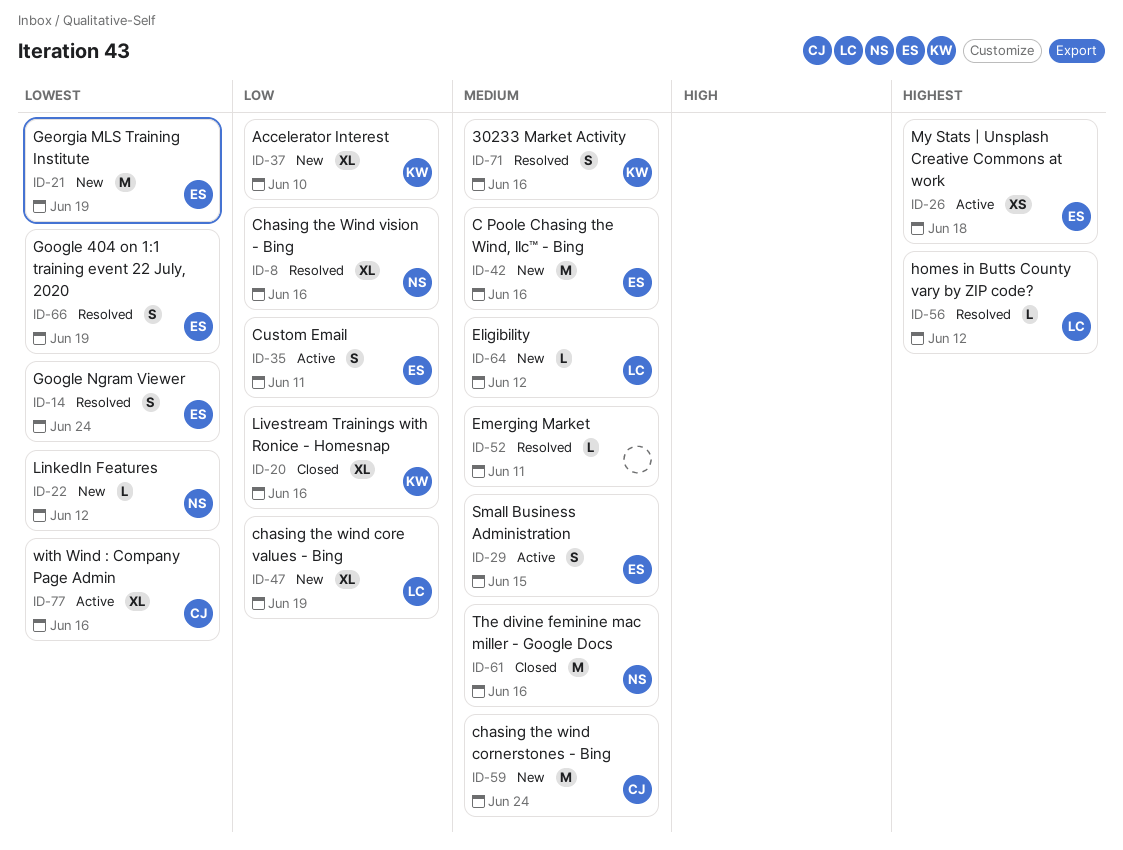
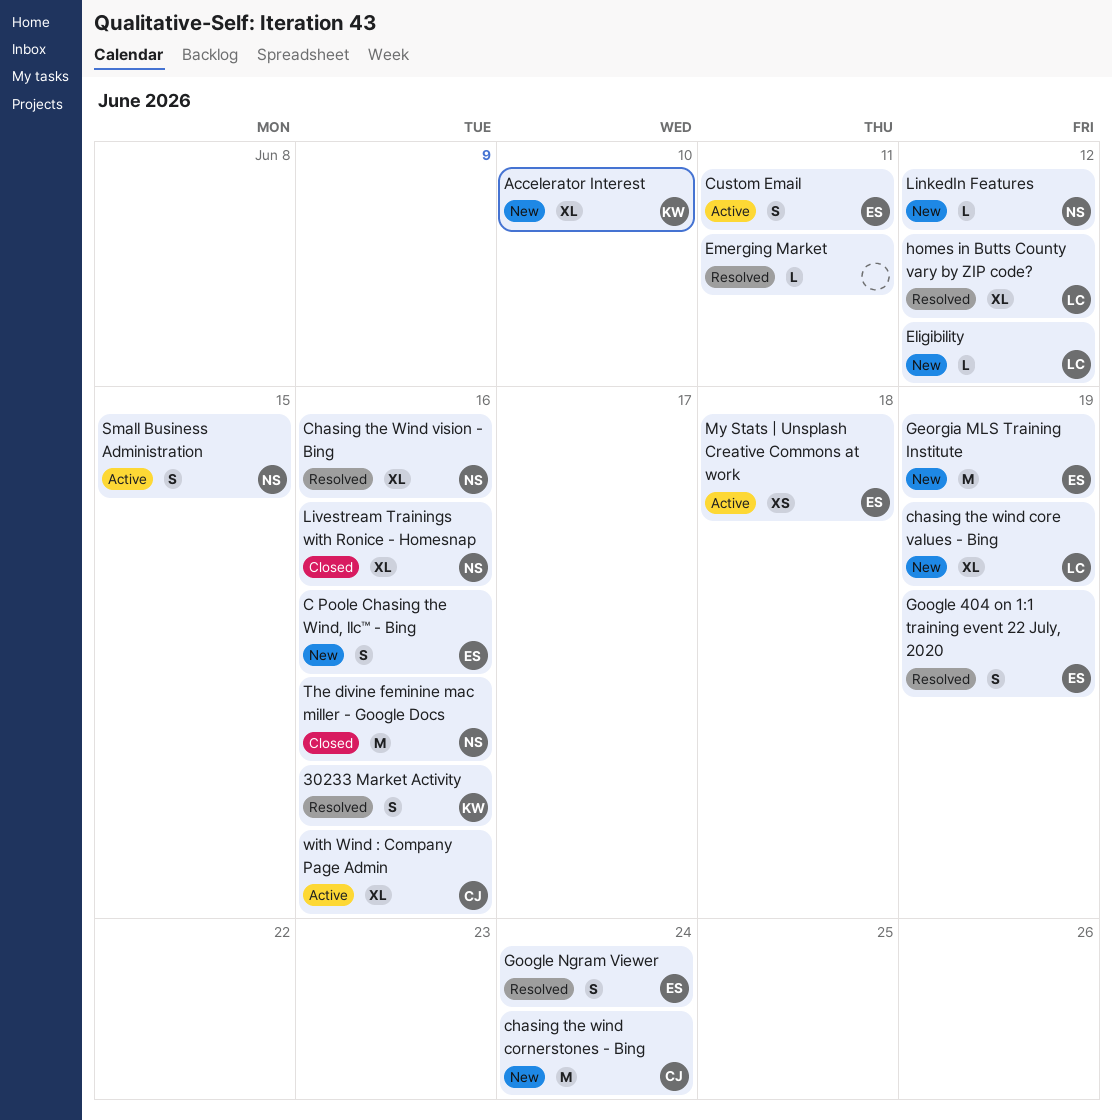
C Poole Chasing the Wind, llc™ - Bing, estimate: M -> S
homes in Butts County vary by ZIP code?, estimate: L -> XL
Livestream Trainings with Ronice - Homesnap, owner: KW -> NS
Small Business Administration, owner: ES -> NS

